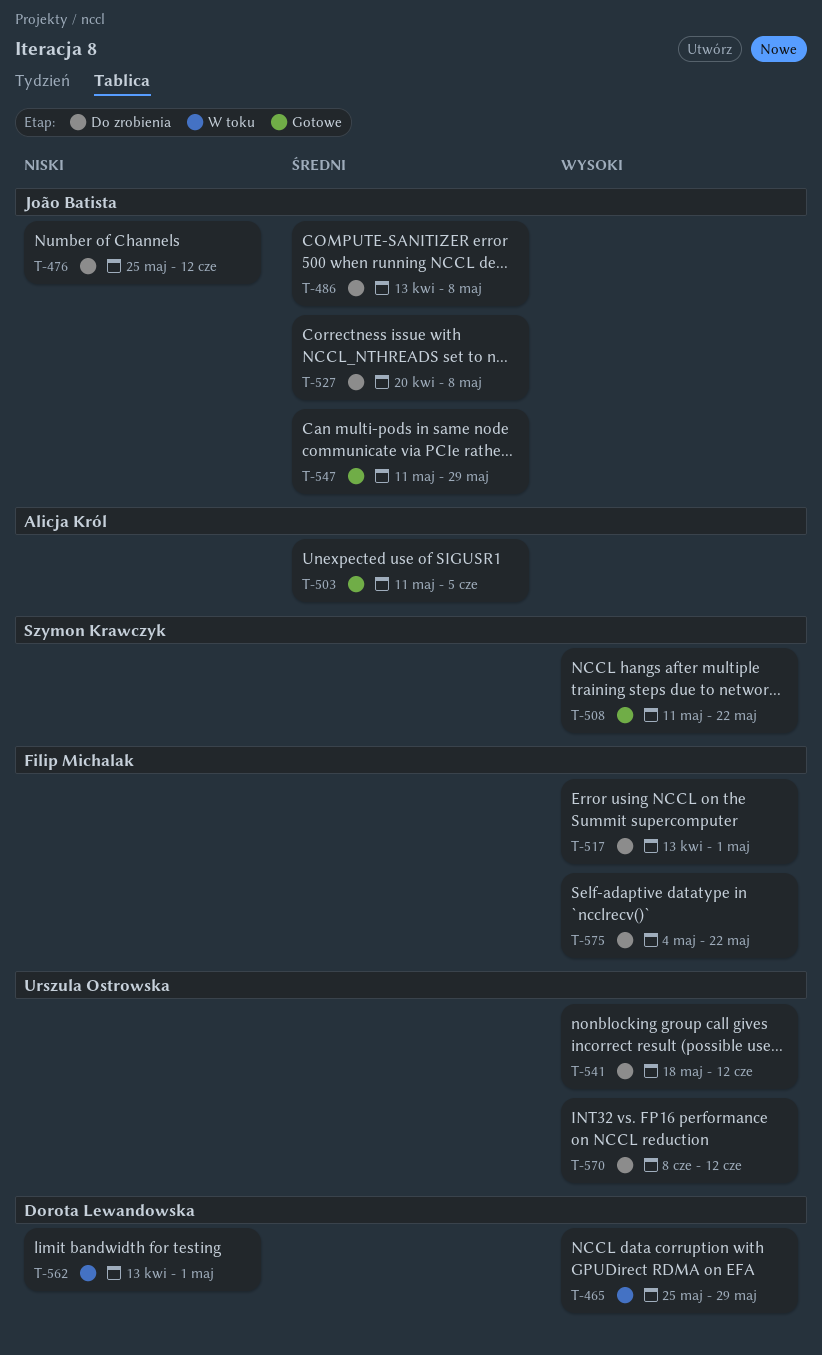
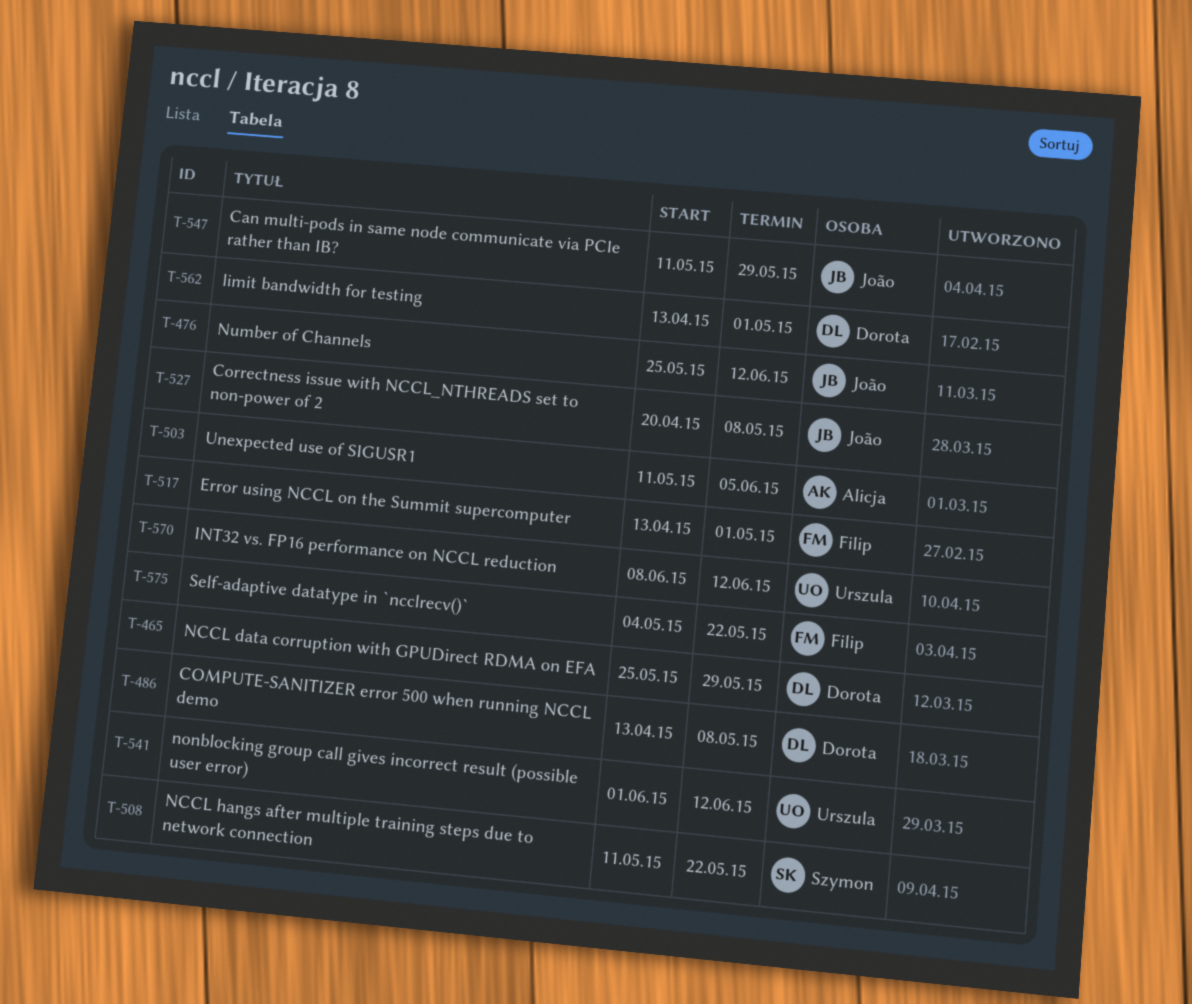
T-486, owner: João Batista -> Dorota Lewandowska
T-541, start: May 18 -> Jun 1

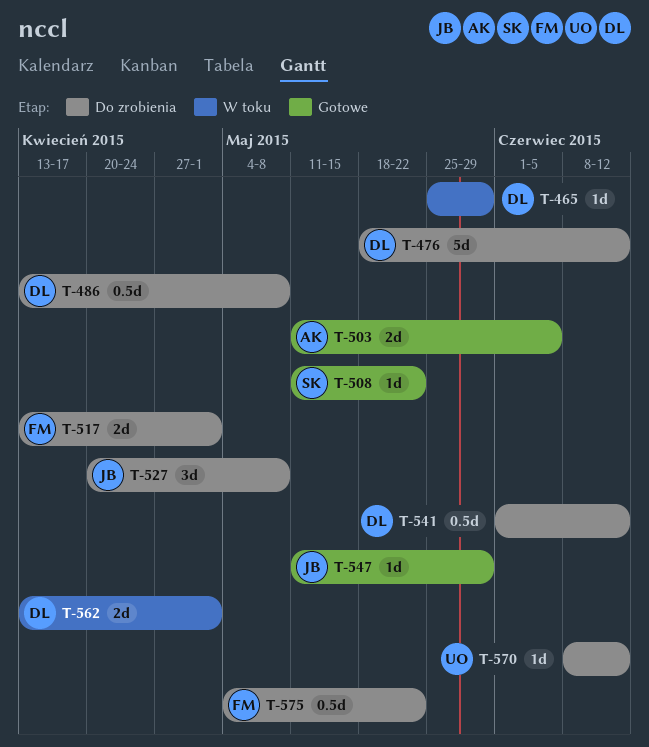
T-476, owner: João -> Dorota
T-476, start: May 25 -> May 18
T-541, owner: Urszula -> Dorota

